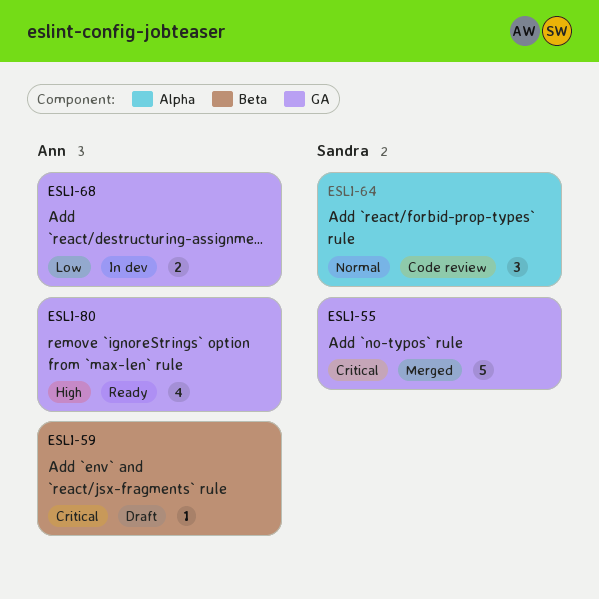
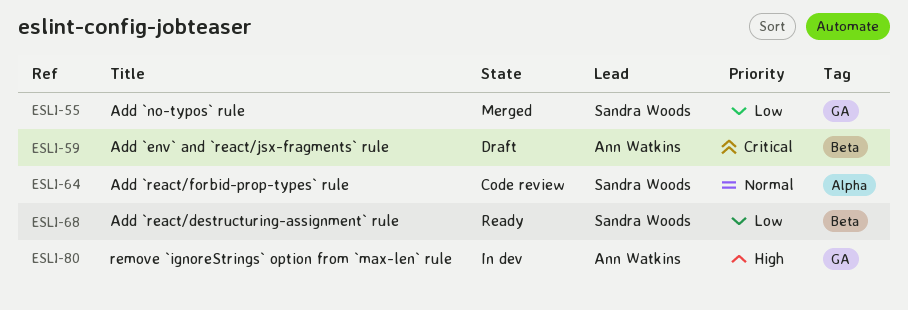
ESLI-55, priority: Critical -> Low
ESLI-68, status: In dev -> Ready
ESLI-68, owner: Ann Watkins -> Sandra Woods
ESLI-68, label: GA -> Beta
ESLI-80, status: Ready -> In dev

